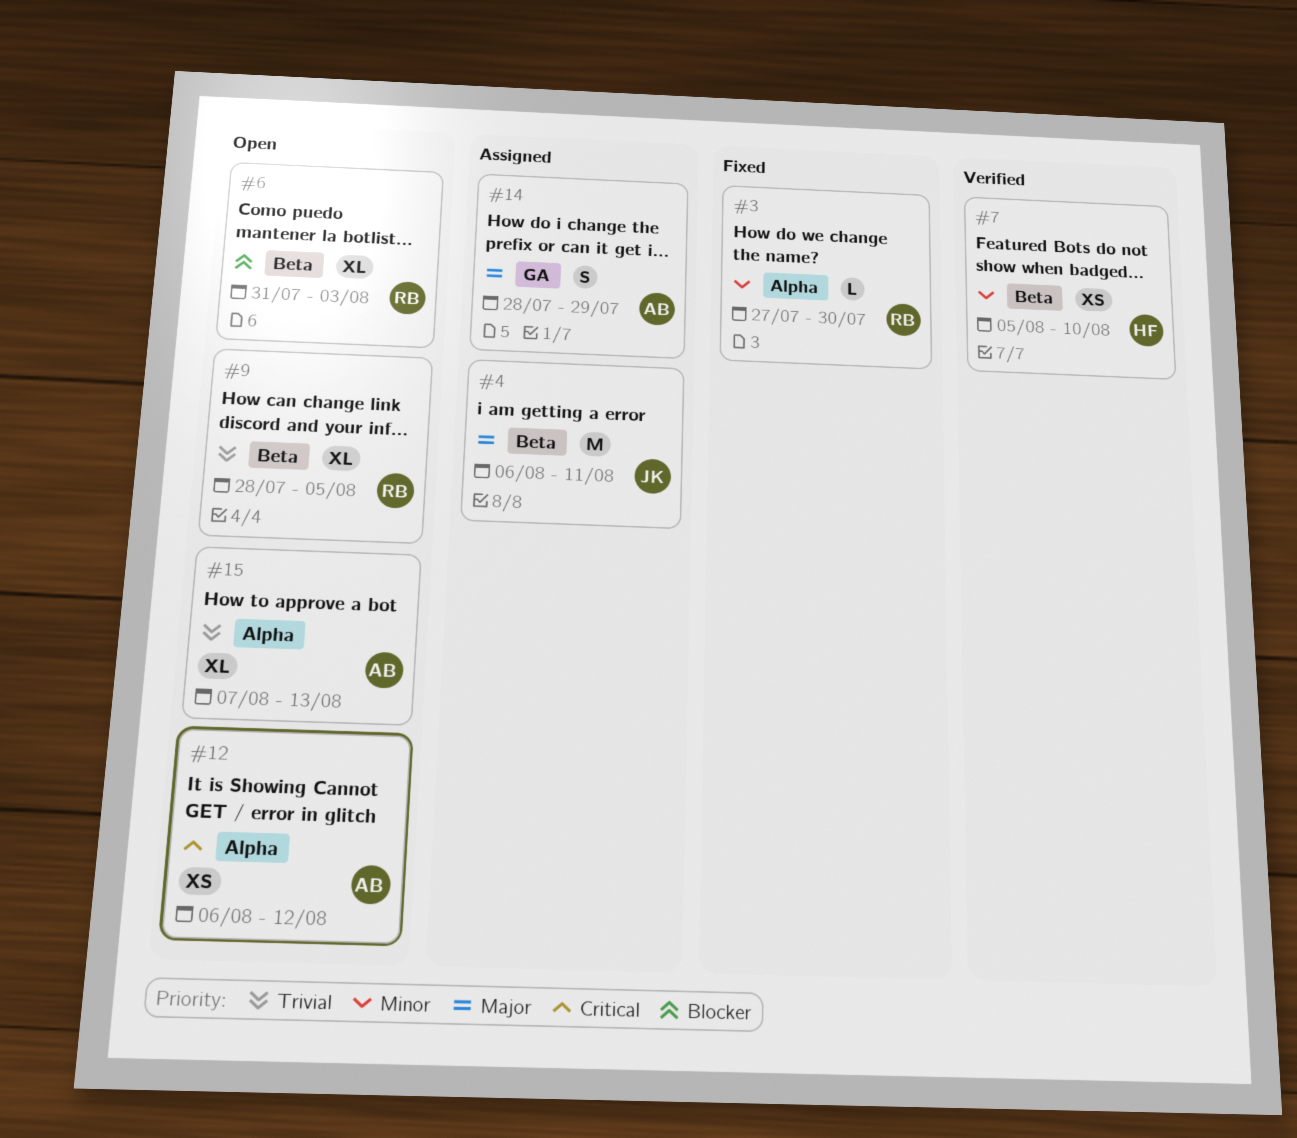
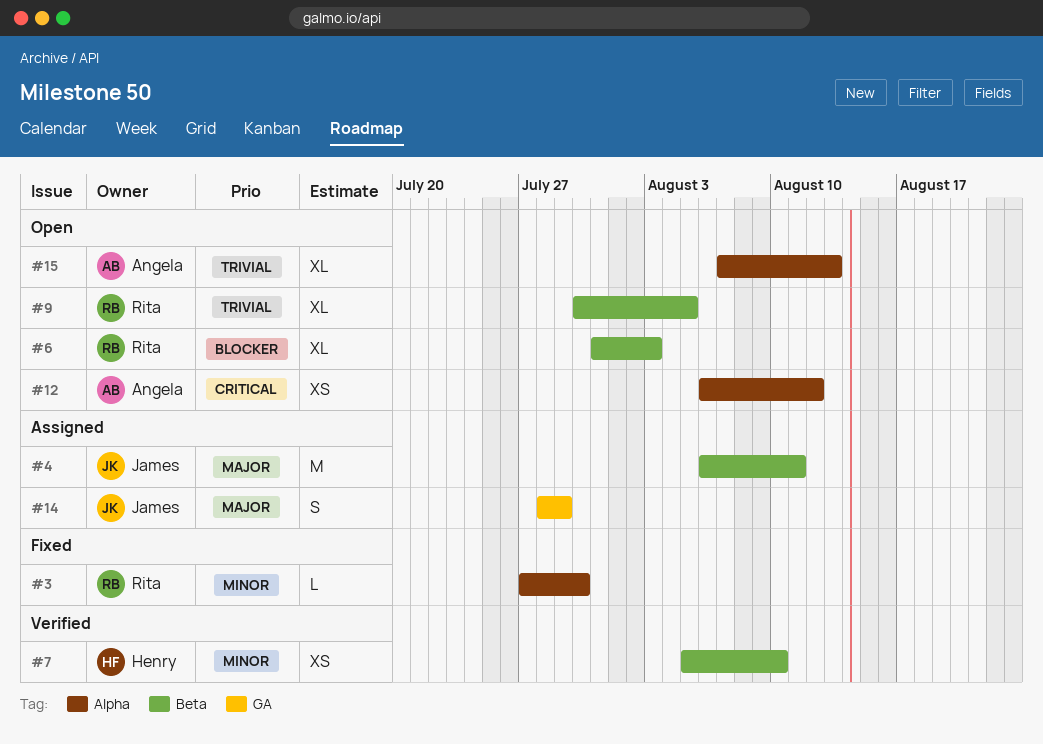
#9, start: Jul 28 -> Jul 30
#14, owner: Angela -> James

